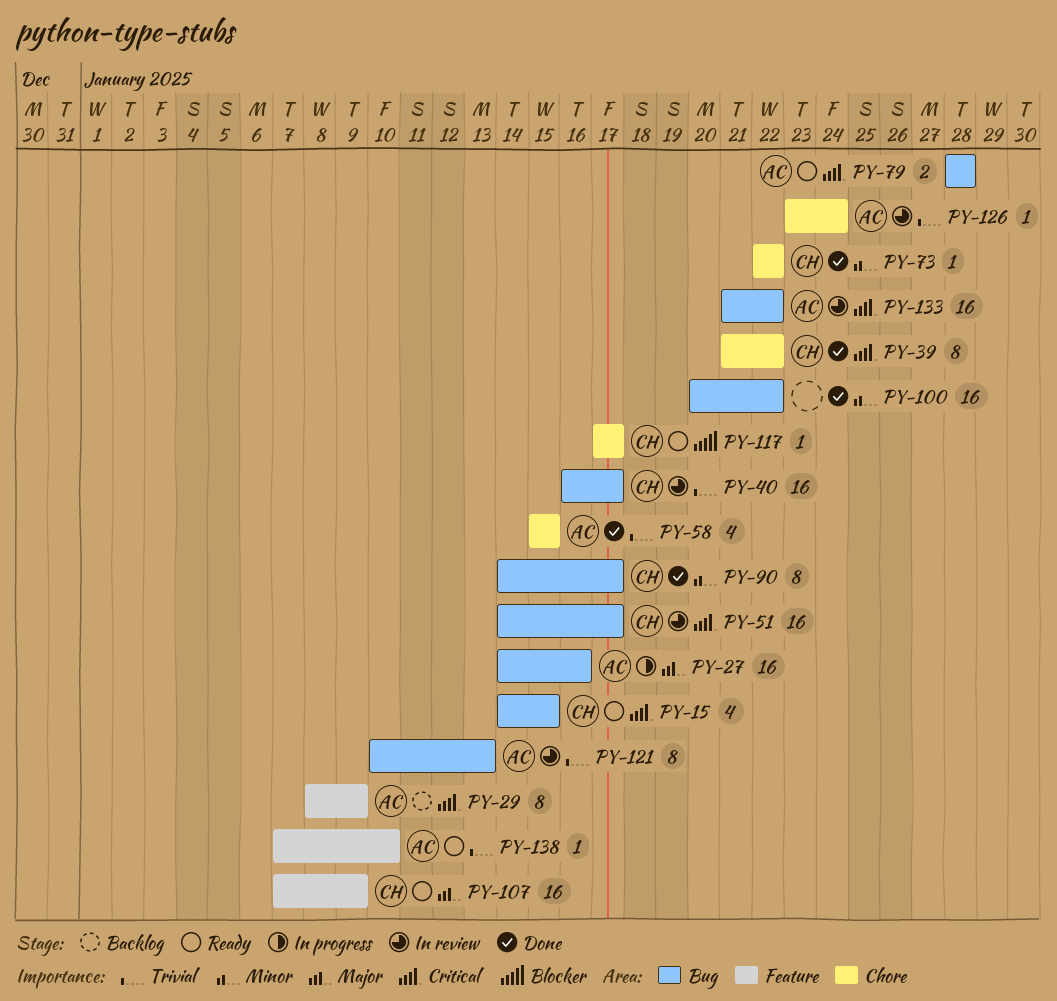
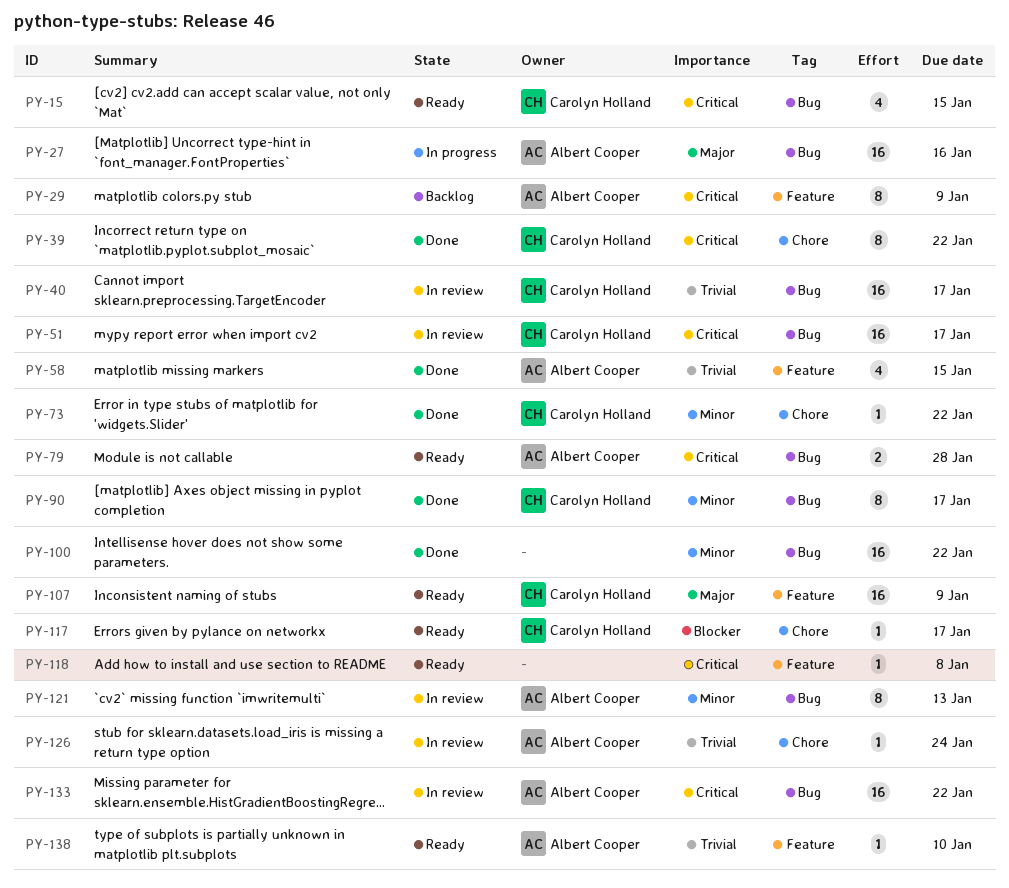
PY-58, label: Chore -> Feature
PY-118: none -> present
PY-121, priority: Trivial -> Minor

